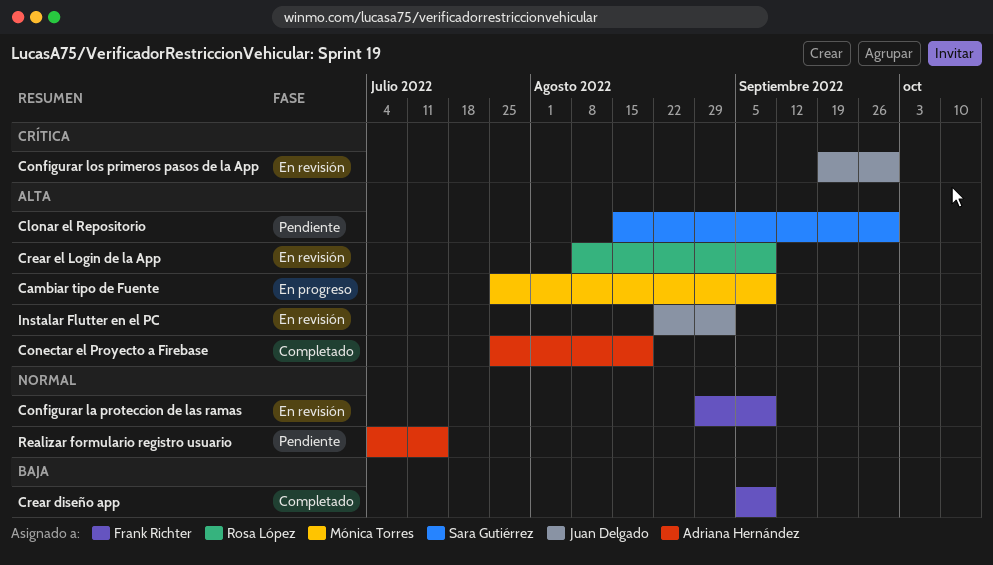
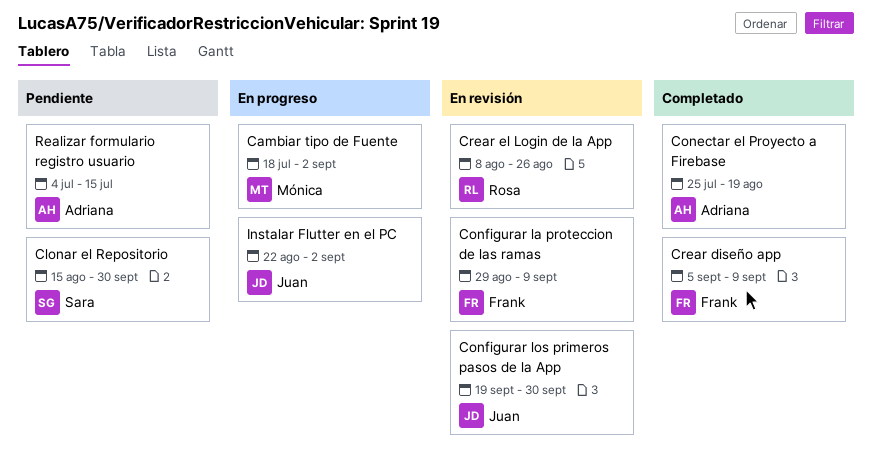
Cambiar tipo de Fuente, start: Jul 25 -> Jul 18
Cambiar tipo de Fuente, due: Sep 9 -> Sep 2
Crear el Login de la App, due: Sep 9 -> Aug 26
Instalar Flutter en el PC, status: En revisión -> En progreso

